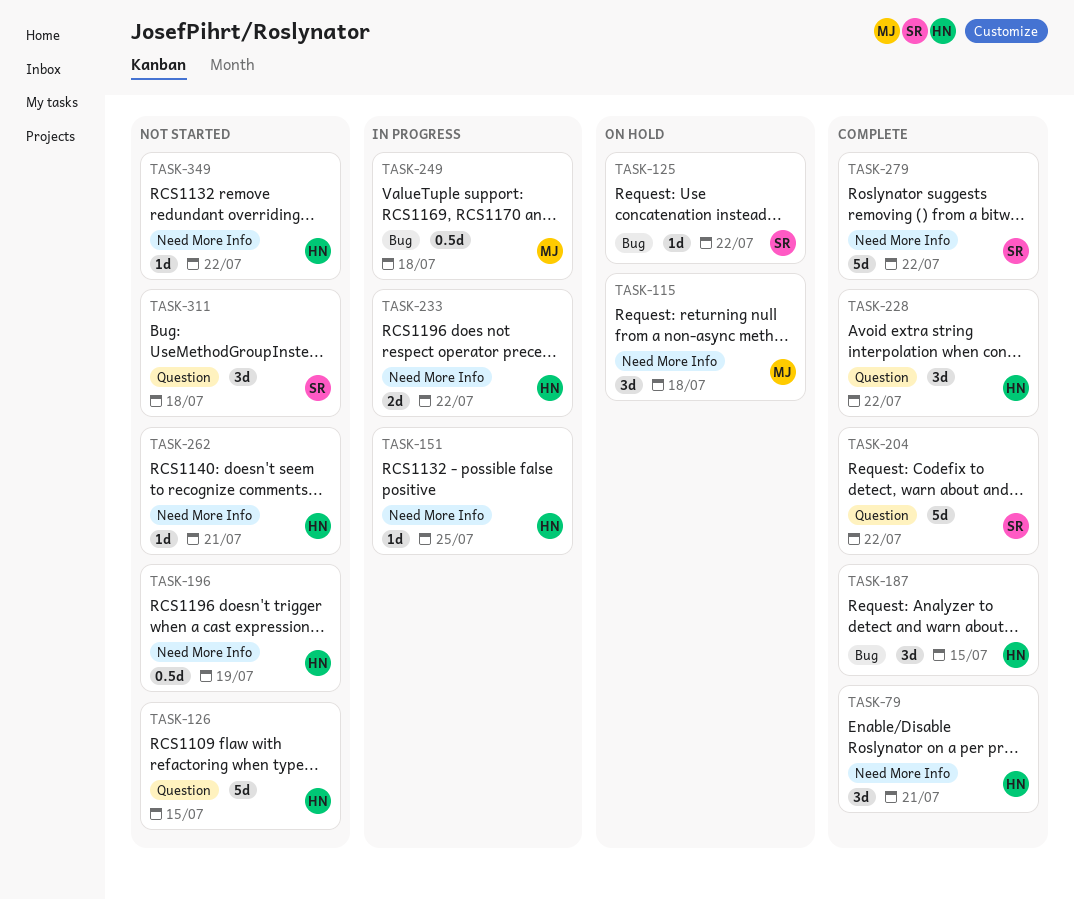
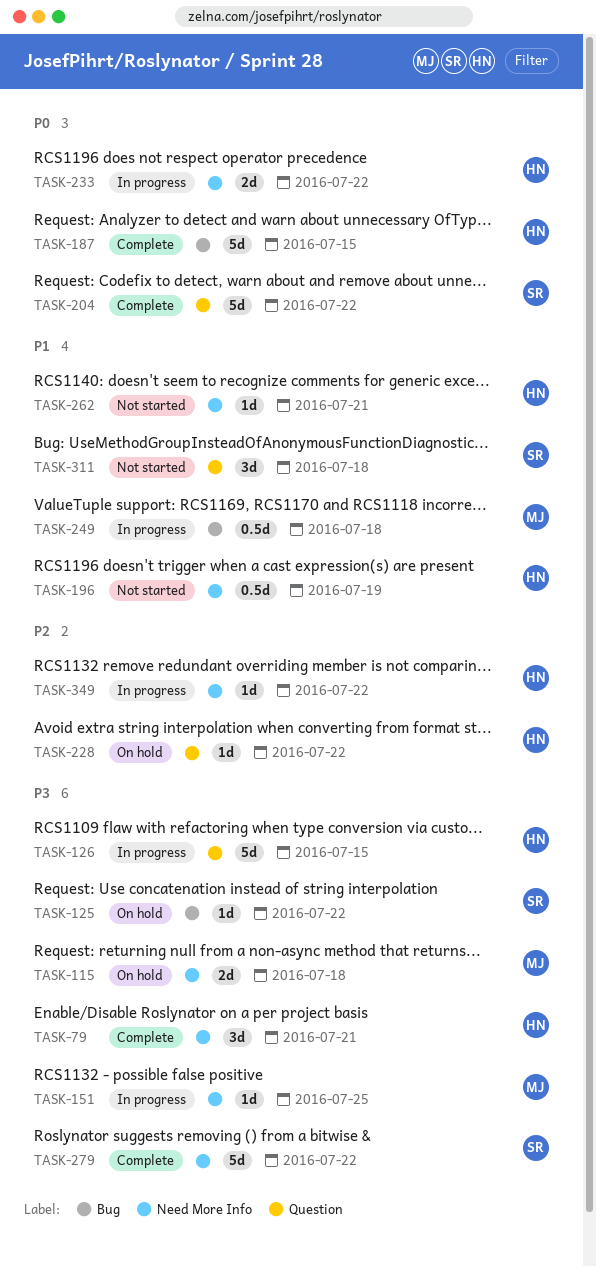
TASK-115, estimate: 3d -> 2d
TASK-126, status: Not started -> In progress
TASK-151, owner: HN -> MJ
TASK-187, estimate: 3d -> 5d
TASK-228, status: Complete -> On hold
TASK-228, estimate: 3d -> 1d
TASK-349, status: Not started -> In progress

